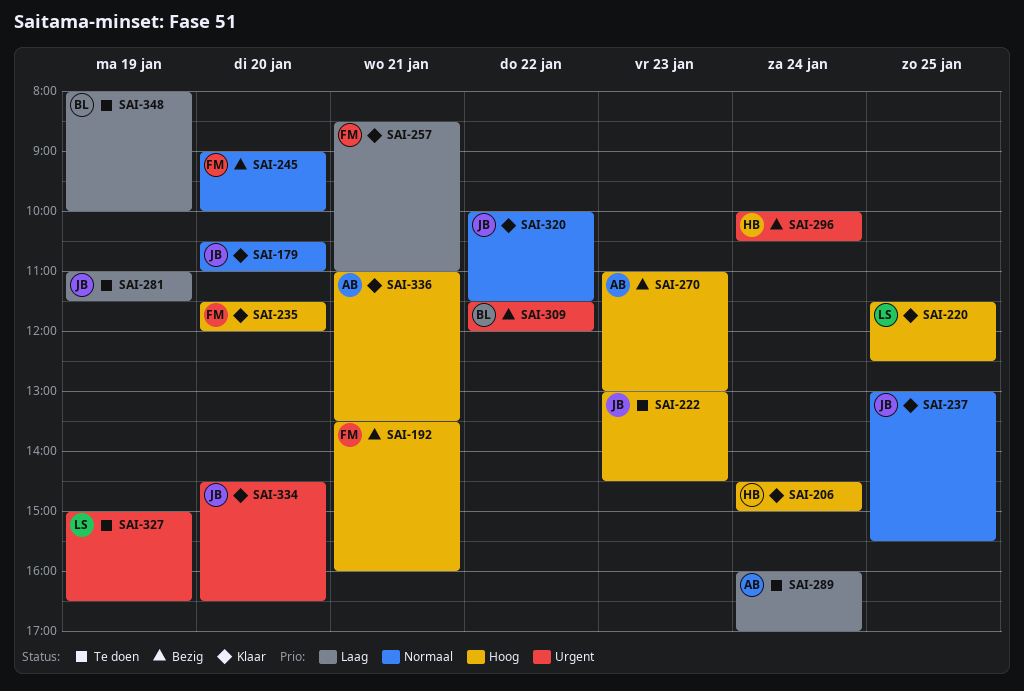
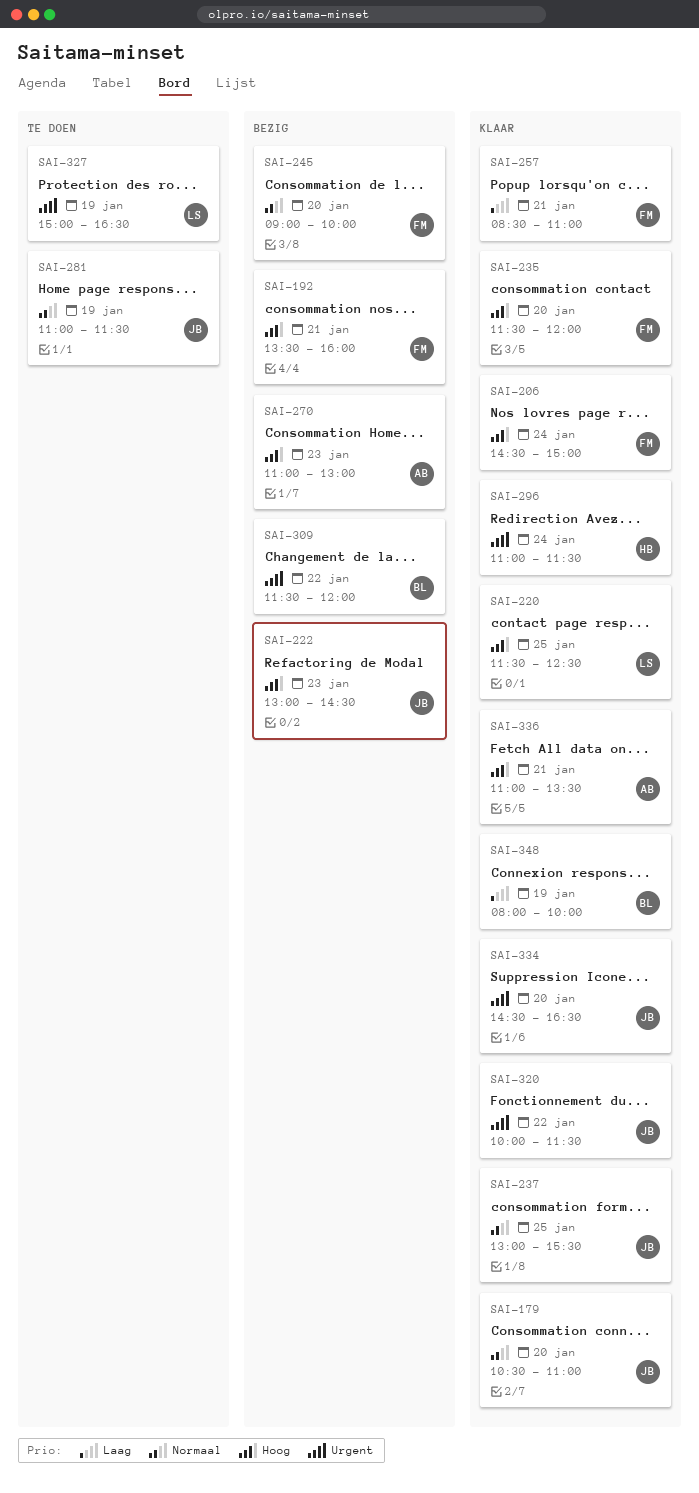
SAI-206, owner: HB -> FM
SAI-222, status: Te doen -> Bezig
SAI-281, priority: Laag -> Normaal
SAI-289: present -> none
SAI-296, status: Bezig -> Klaar
SAI-296, begins: 10:00 -> 11:00
SAI-296, ends: 10:30 -> 11:30
SAI-320, priority: Normaal -> Urgent
SAI-348, status: Te doen -> Klaar

